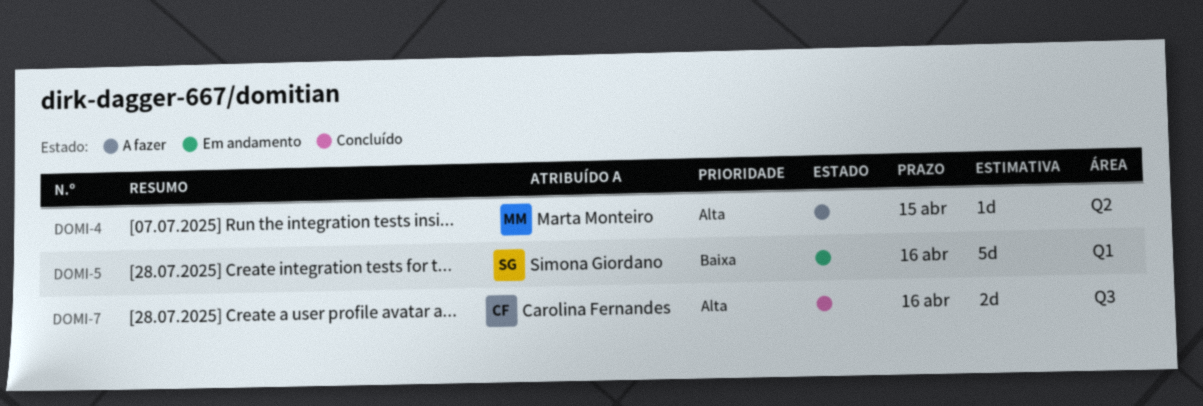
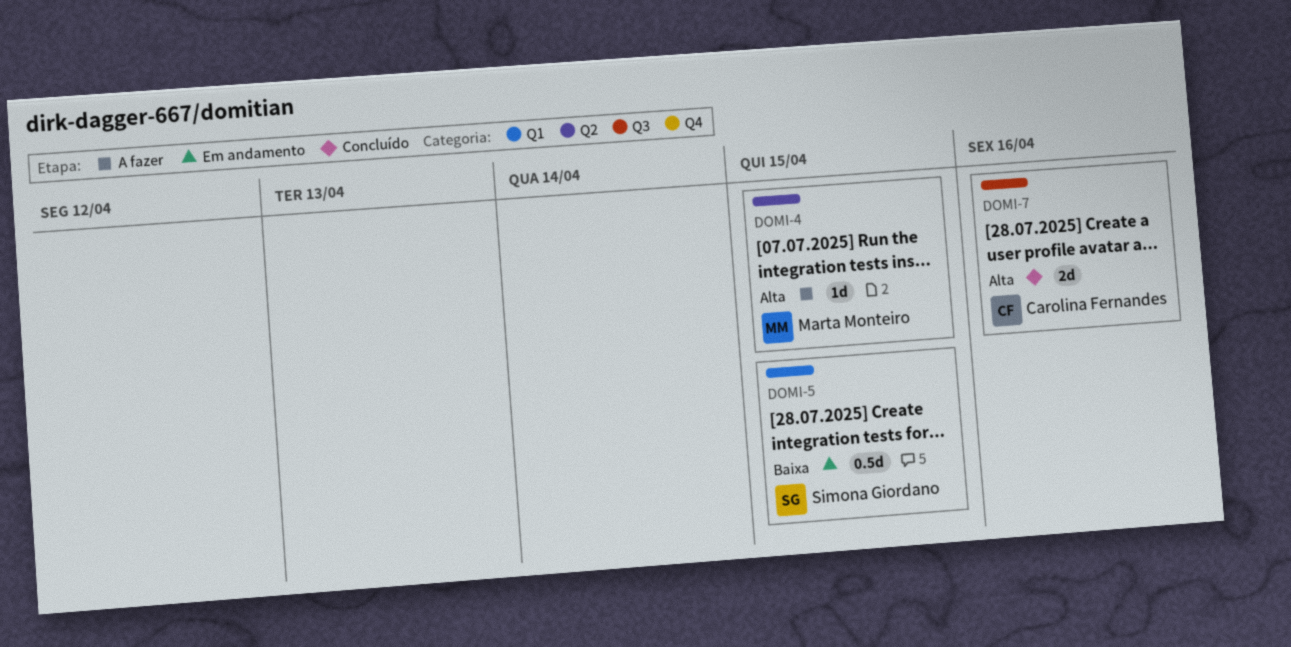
DOMI-5, estimate: 5d -> 0.5d
DOMI-5, due: Apr 16 -> Apr 15

